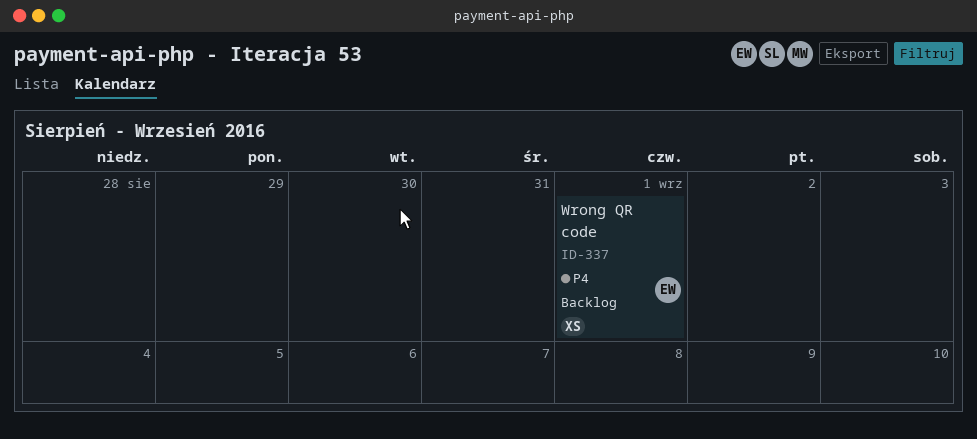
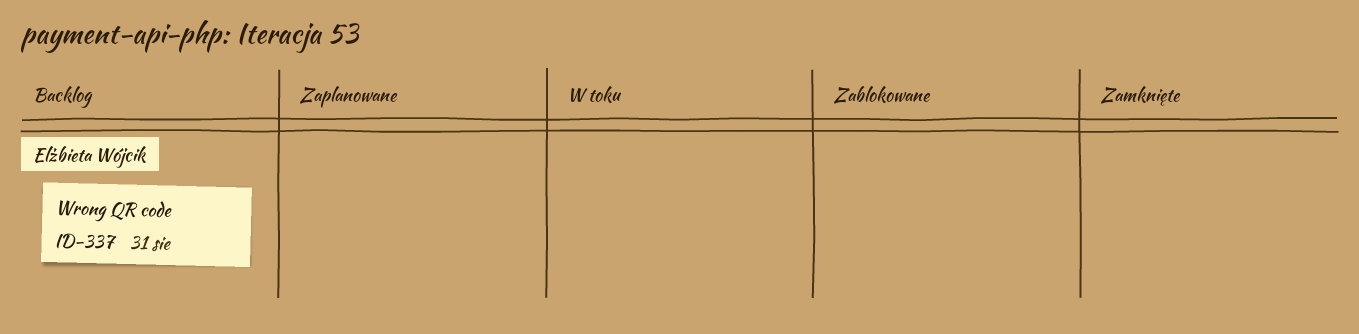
ID-337, due: Sep 1 -> Aug 31

